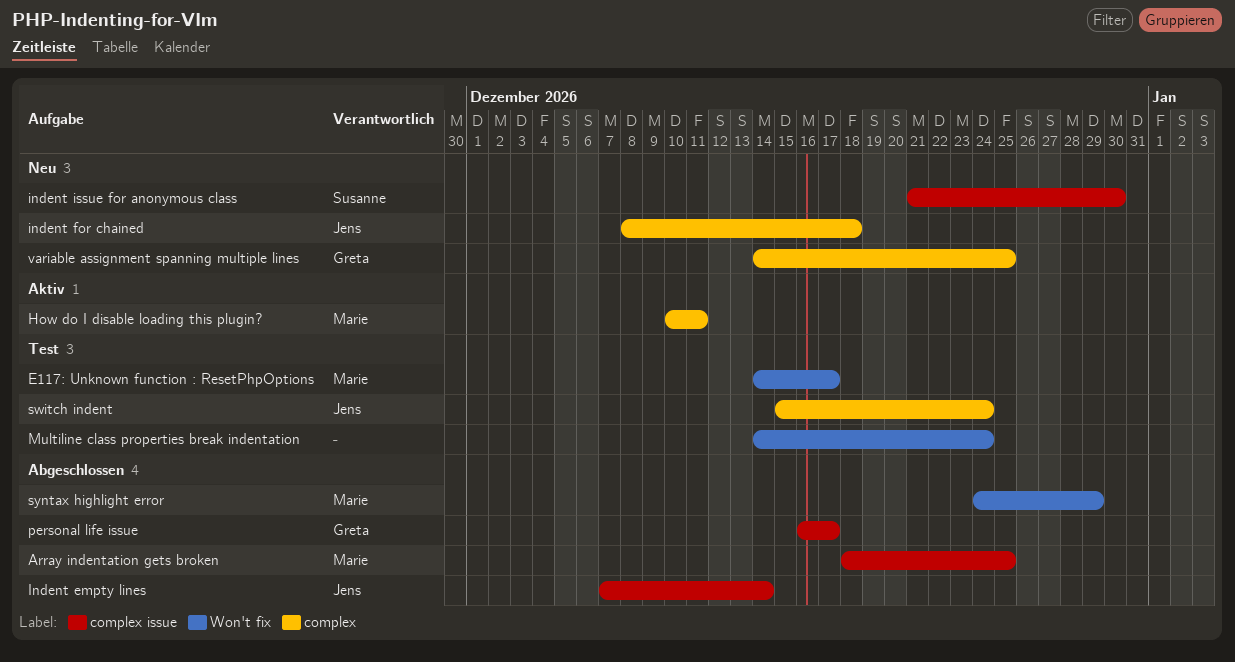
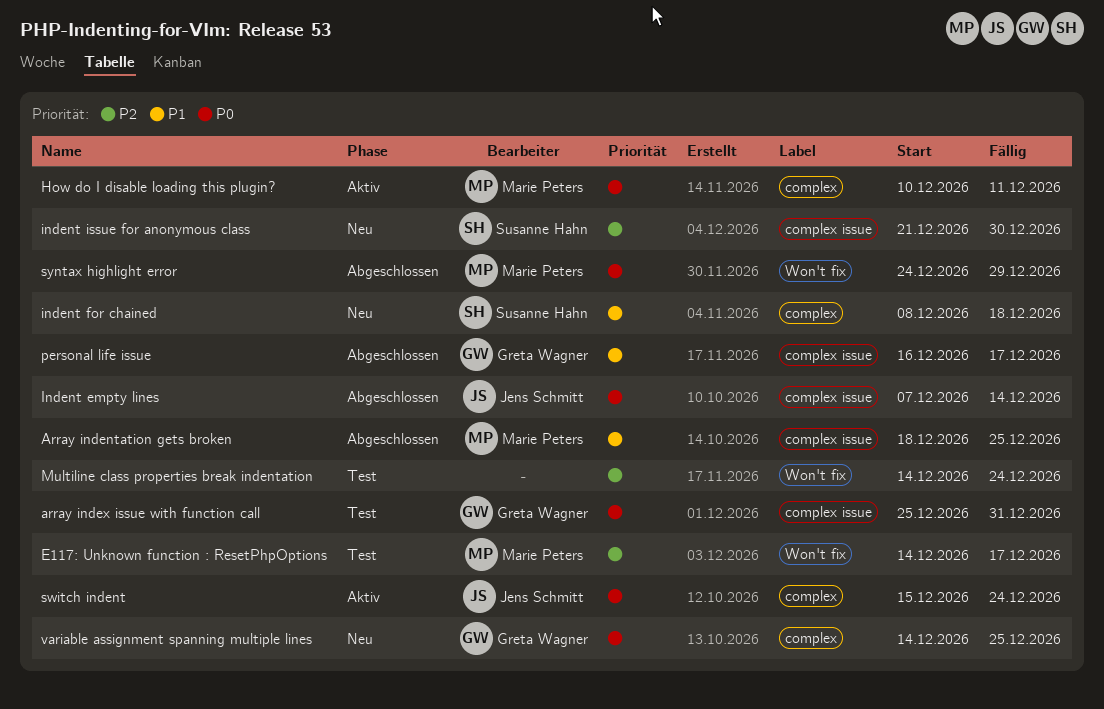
array index issue with function call: none -> present
indent for chained, owner: Jens Schmitt -> Susanne Hahn
switch indent, status: Test -> Aktiv

